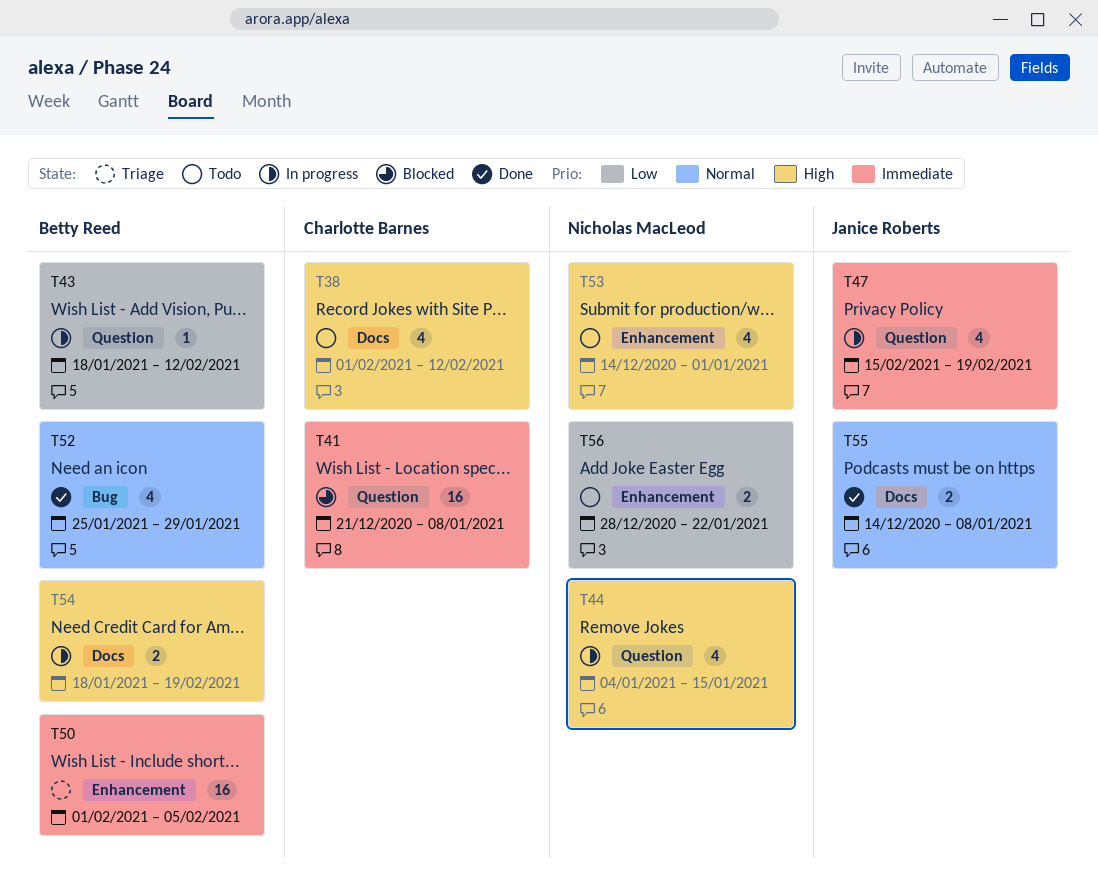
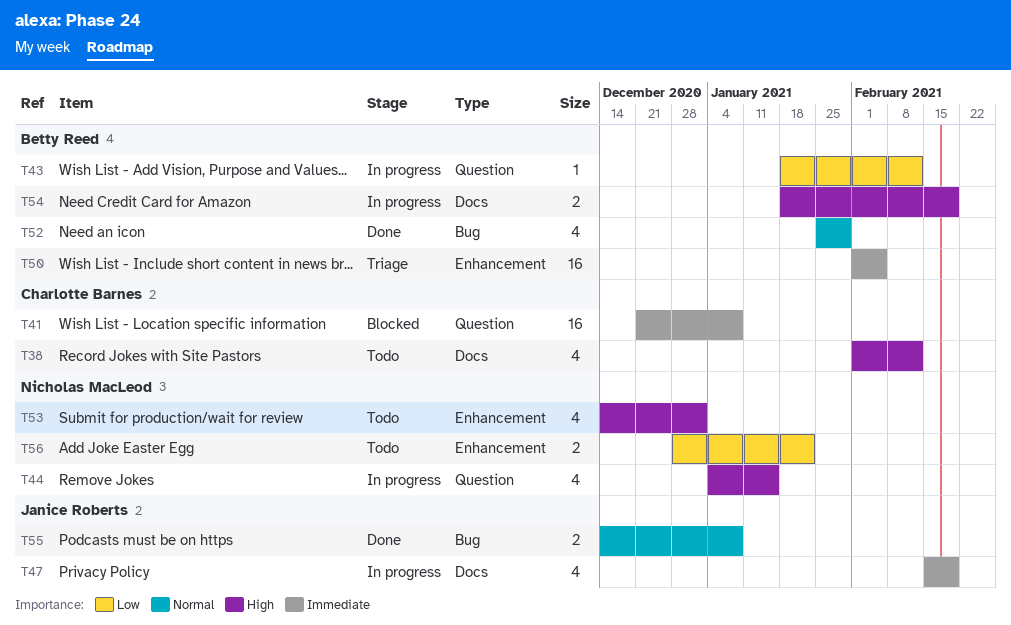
T47, label: Question -> Docs
T55, label: Docs -> Bug

